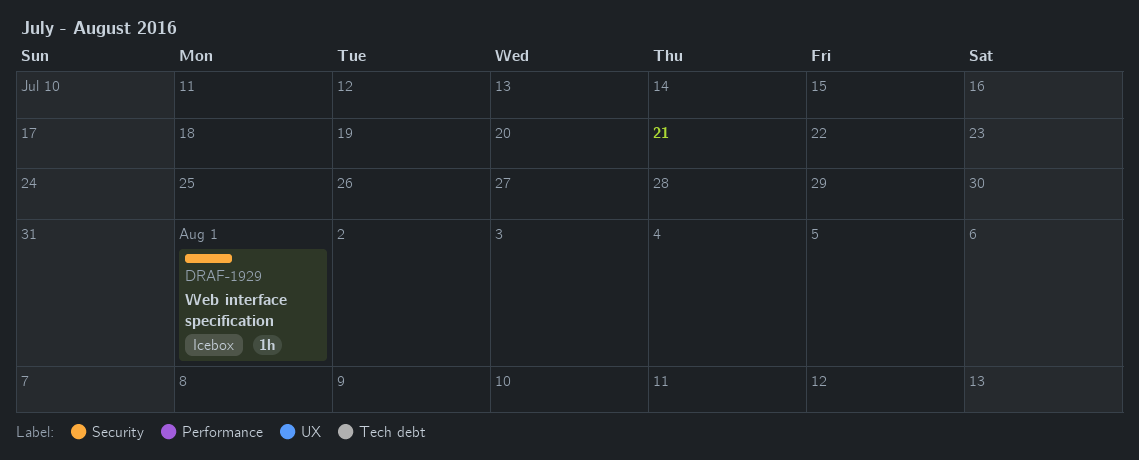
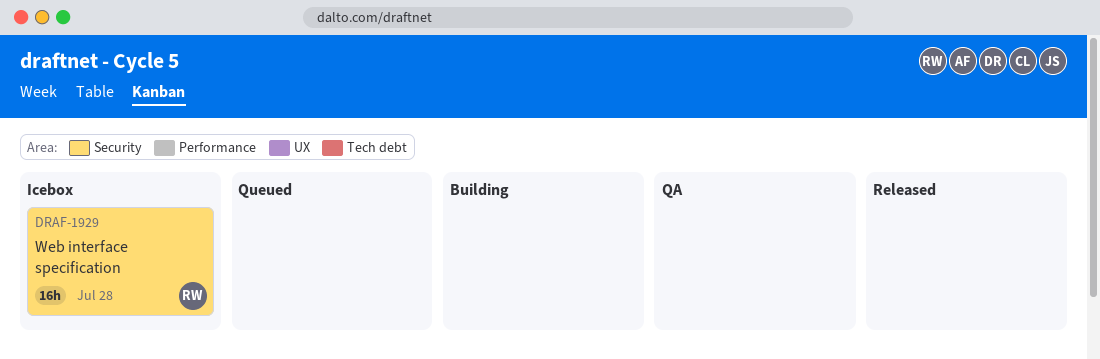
DRAF-1929, estimate: 1h -> 16h
DRAF-1929, due: Aug 1 -> Jul 28

